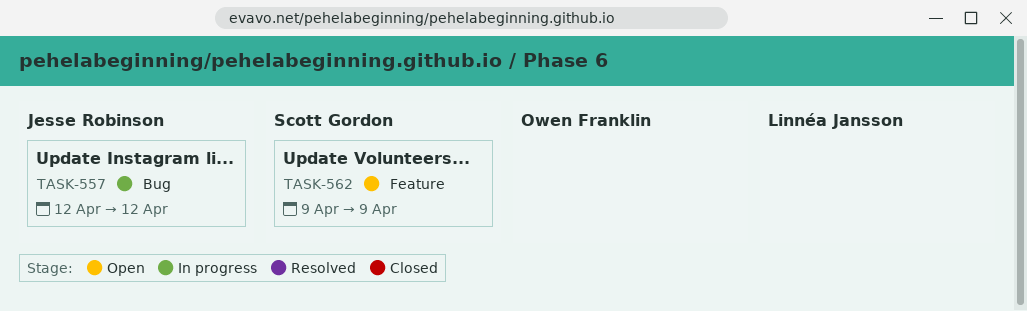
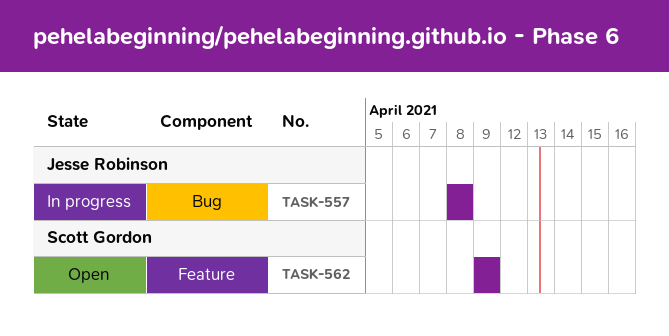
TASK-557, start: Apr 12 -> Apr 8
TASK-557, due: Apr 12 -> Apr 8

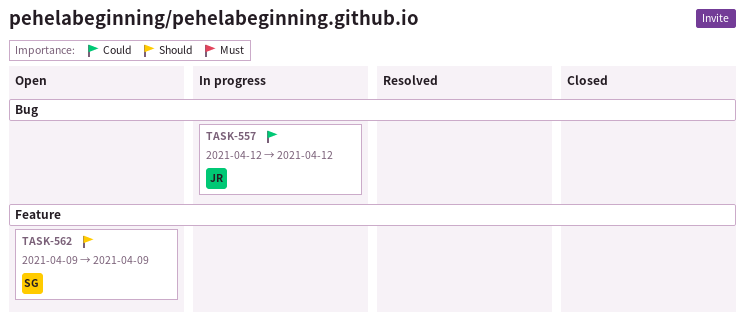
TASK-557, start: Apr 8 -> Apr 12
TASK-557, due: Apr 8 -> Apr 12

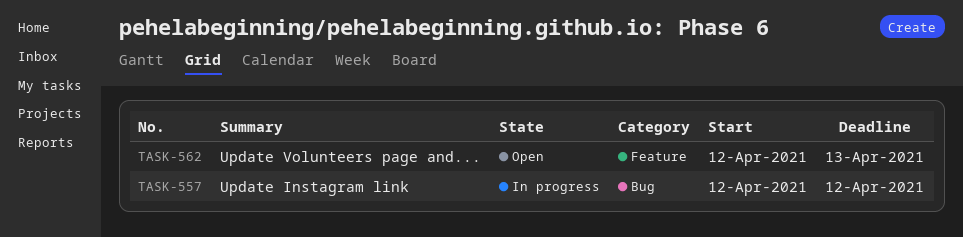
TASK-562, start: Apr 9 -> Apr 12
TASK-562, due: Apr 9 -> Apr 13

